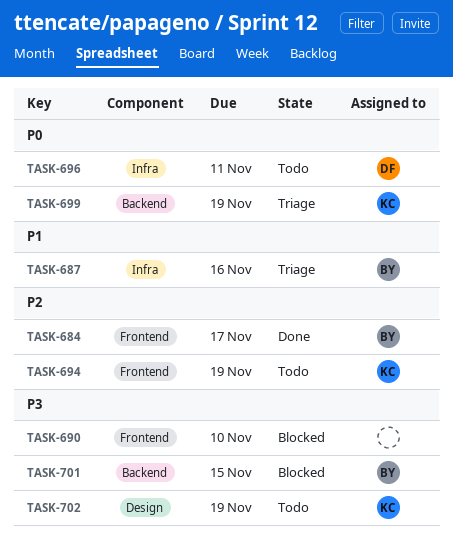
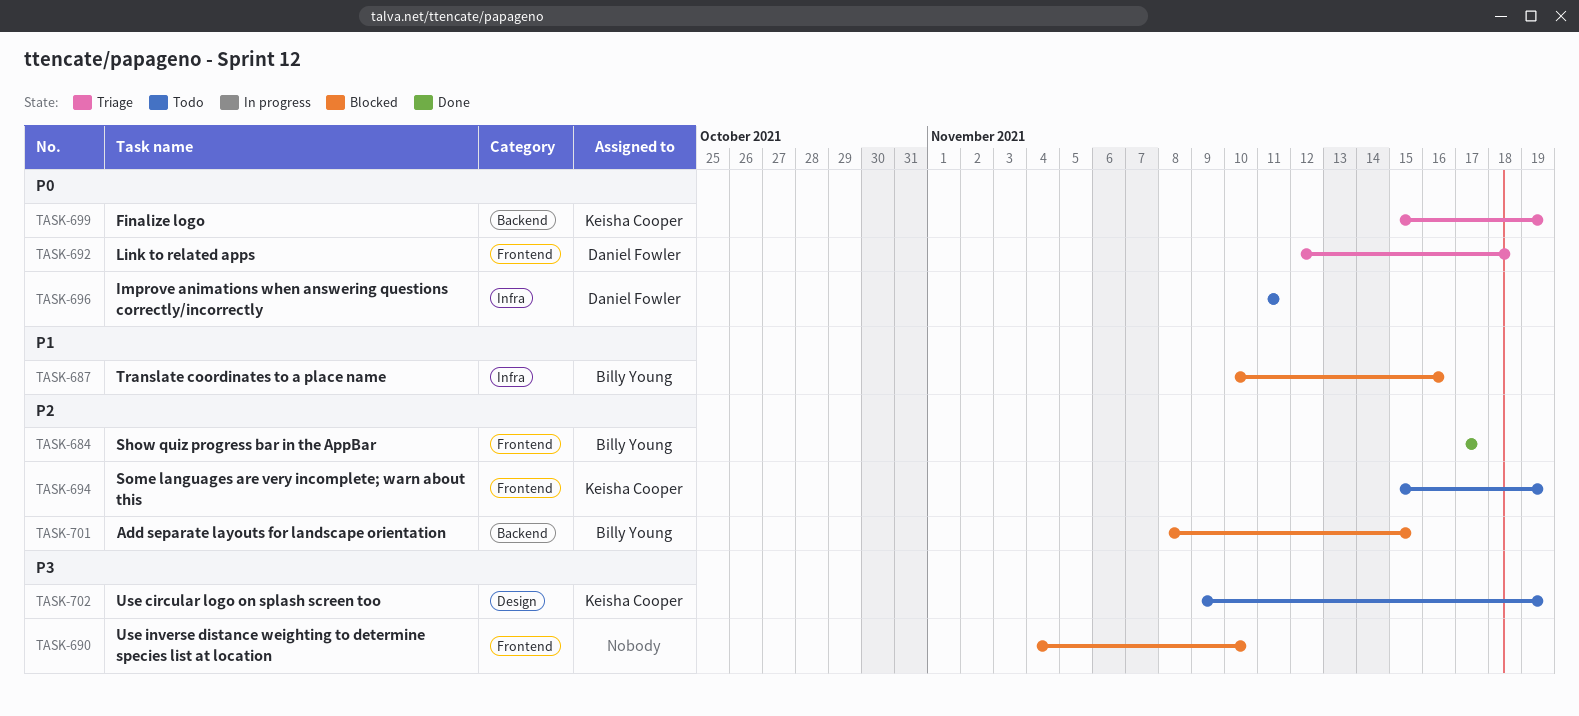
TASK-687, status: Triage -> Blocked
TASK-692: none -> present
TASK-701, priority: P3 -> P2

